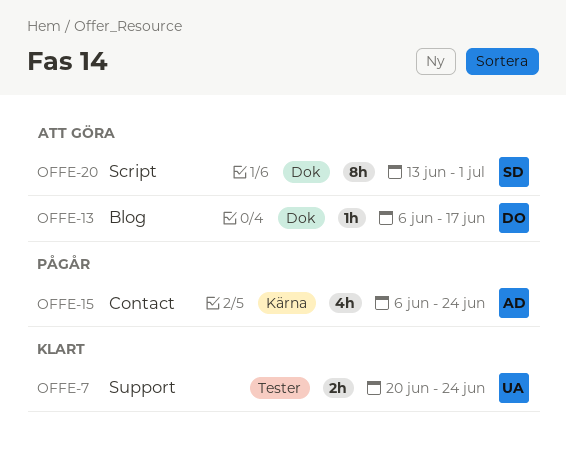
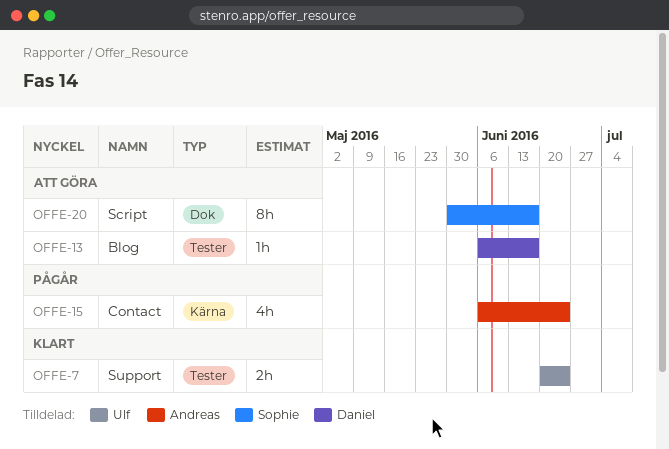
OFFE-13, label: Dok -> Tester
OFFE-20, start: Jun 13 -> May 30
OFFE-20, due: Jul 1 -> Jun 17

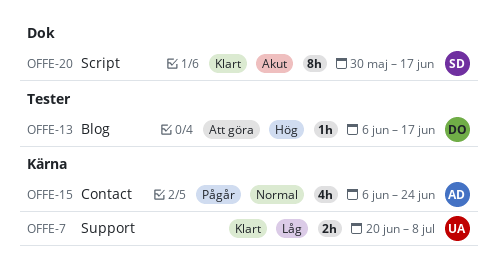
OFFE-7, label: Tester -> Kärna
OFFE-7, due: Jun 24 -> Jul 8
OFFE-20, status: Att göra -> Klart

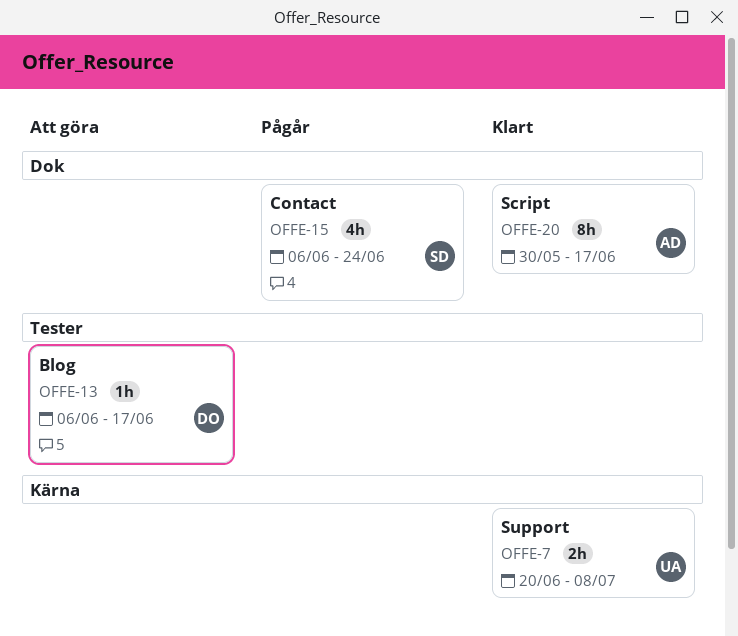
OFFE-15, owner: AD -> SD
OFFE-15, label: Kärna -> Dok
OFFE-20, owner: SD -> AD

